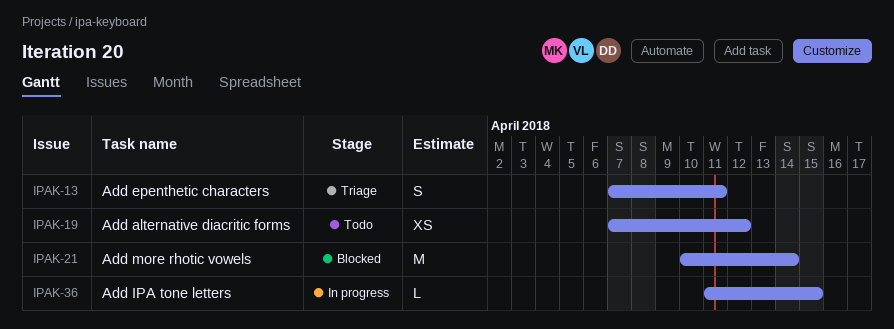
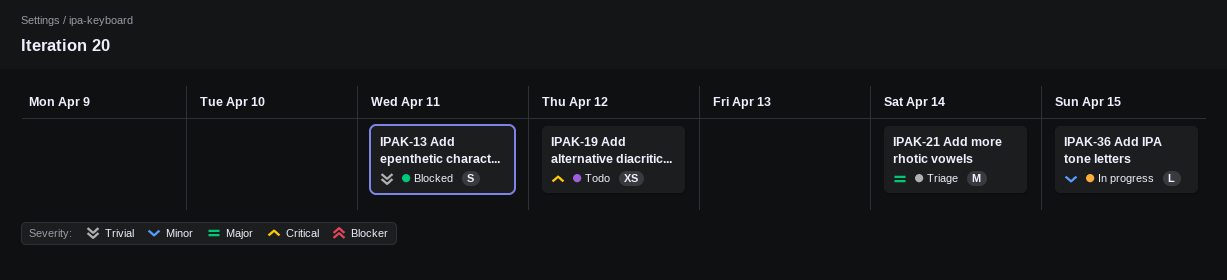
IPAK-13, status: Triage -> Blocked
IPAK-21, status: Blocked -> Triage

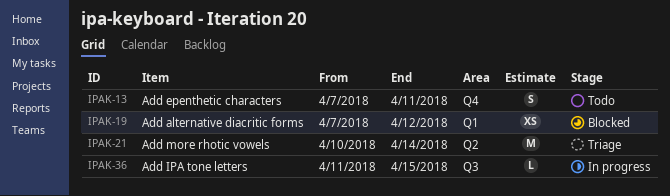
IPAK-13, status: Blocked -> Todo
IPAK-19, status: Todo -> Blocked

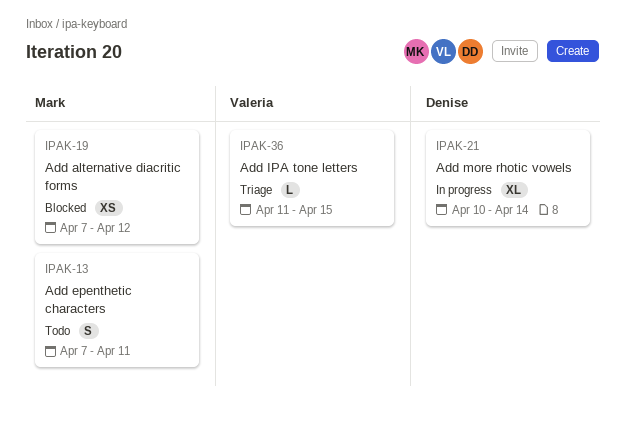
IPAK-21, status: Triage -> In progress
IPAK-21, estimate: M -> XL
IPAK-36, status: In progress -> Triage

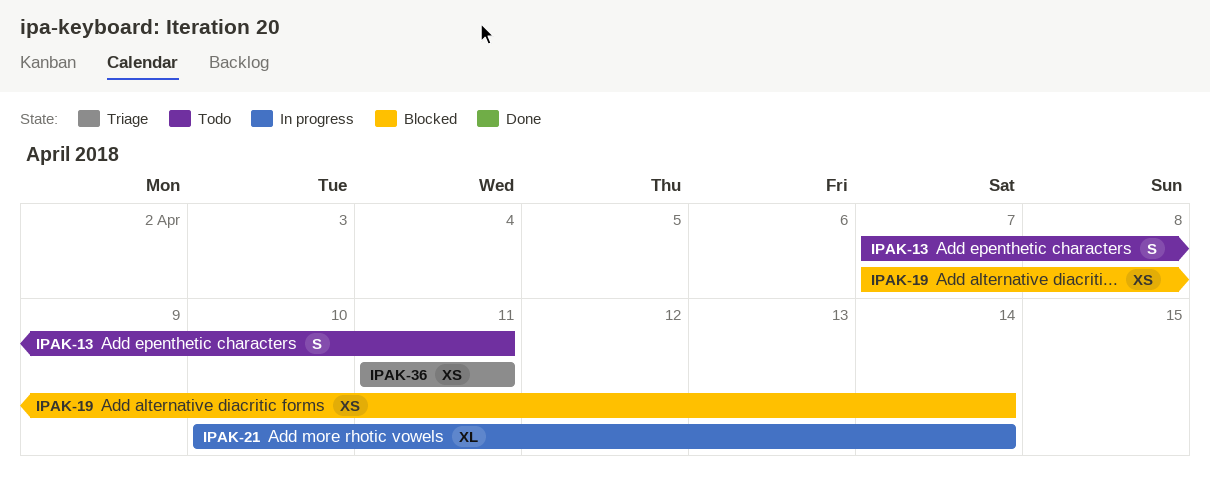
IPAK-19, due: Apr 12 -> Apr 14
IPAK-36, estimate: L -> XS
IPAK-36, due: Apr 15 -> Apr 11

